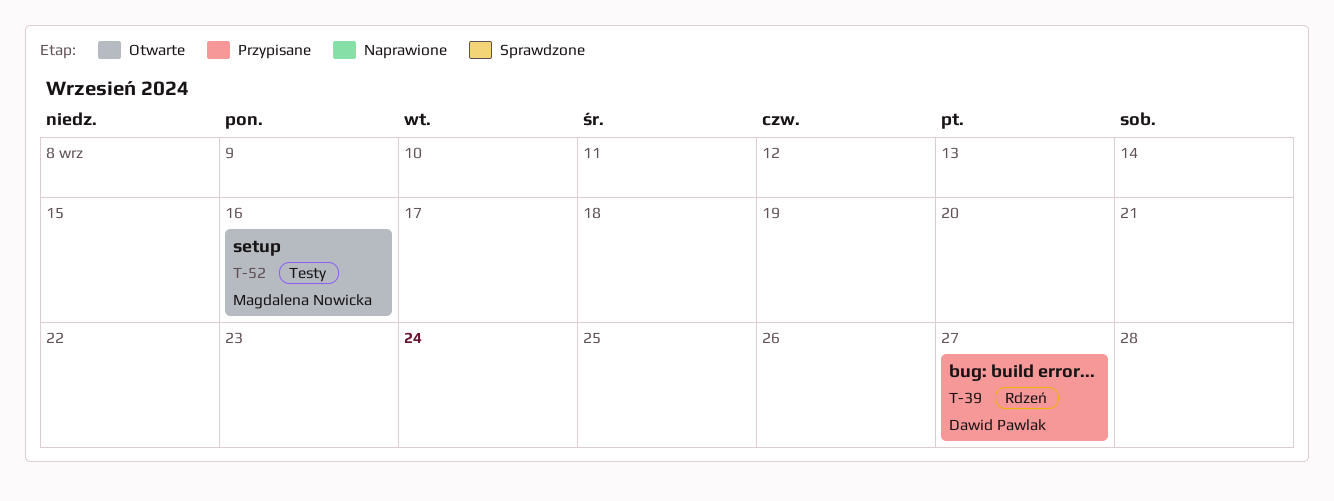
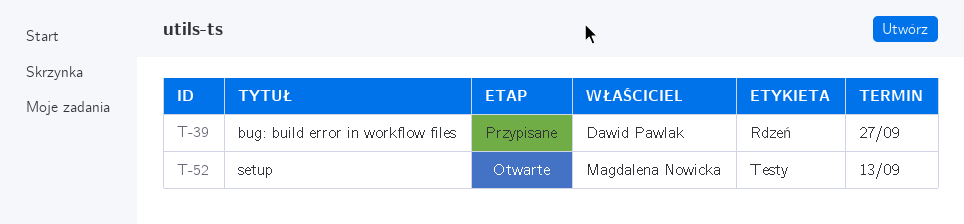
T-52, due: Sep 16 -> Sep 13

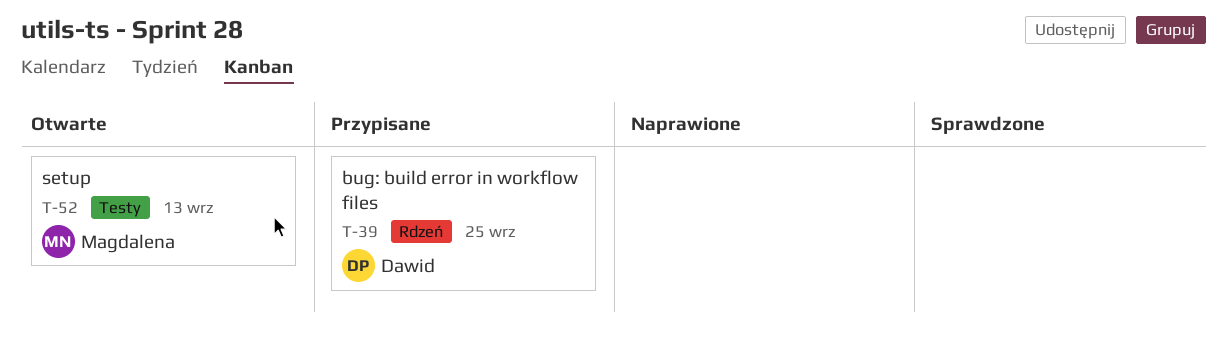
T-39, due: Sep 27 -> Sep 25

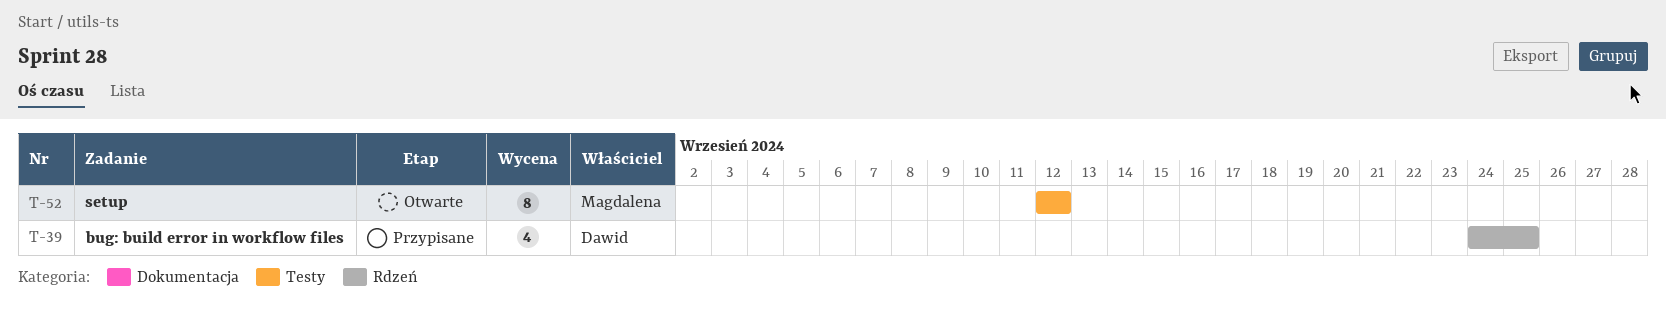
T-52, due: Sep 13 -> Sep 12

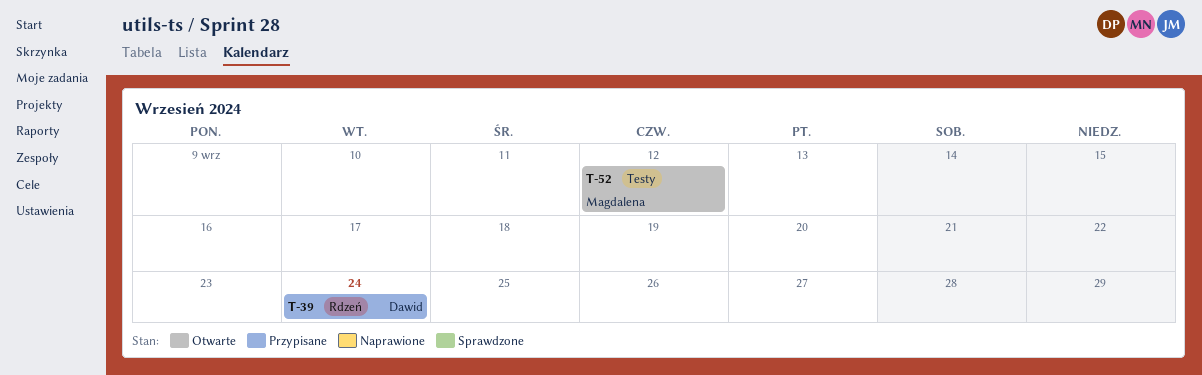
T-39, due: Sep 25 -> Sep 24

